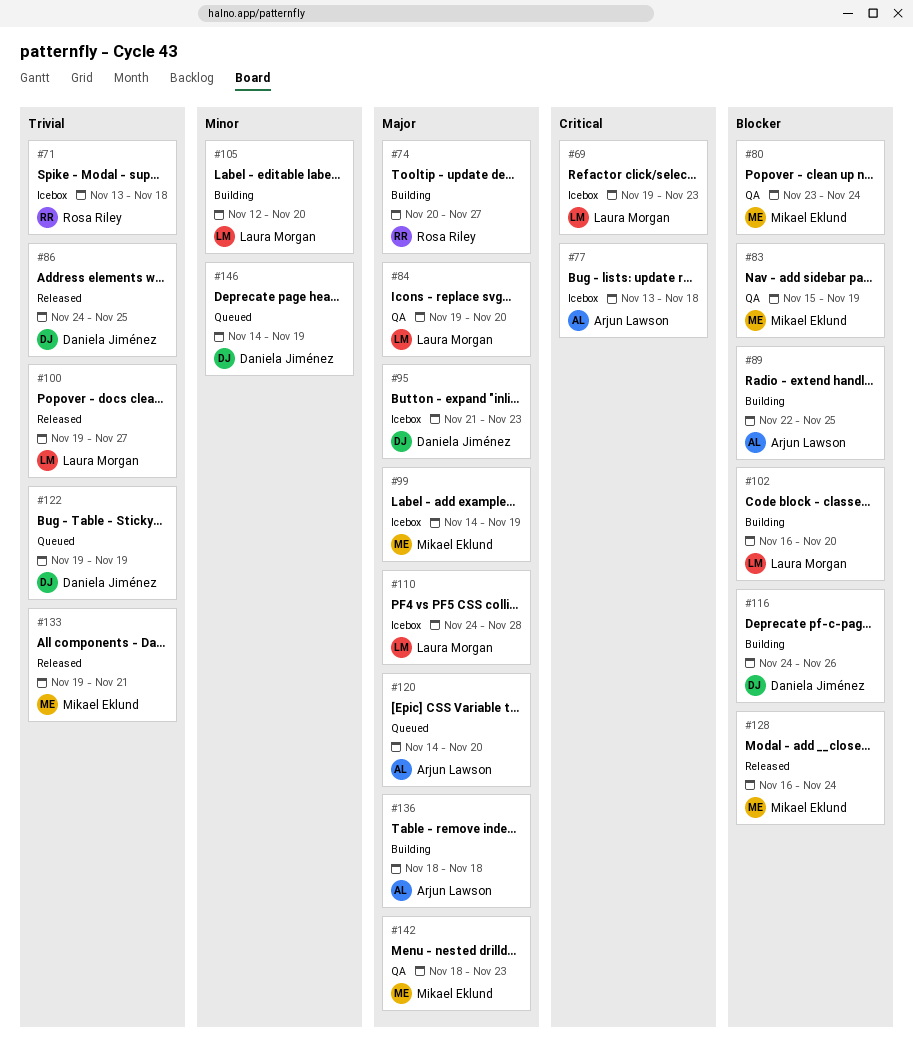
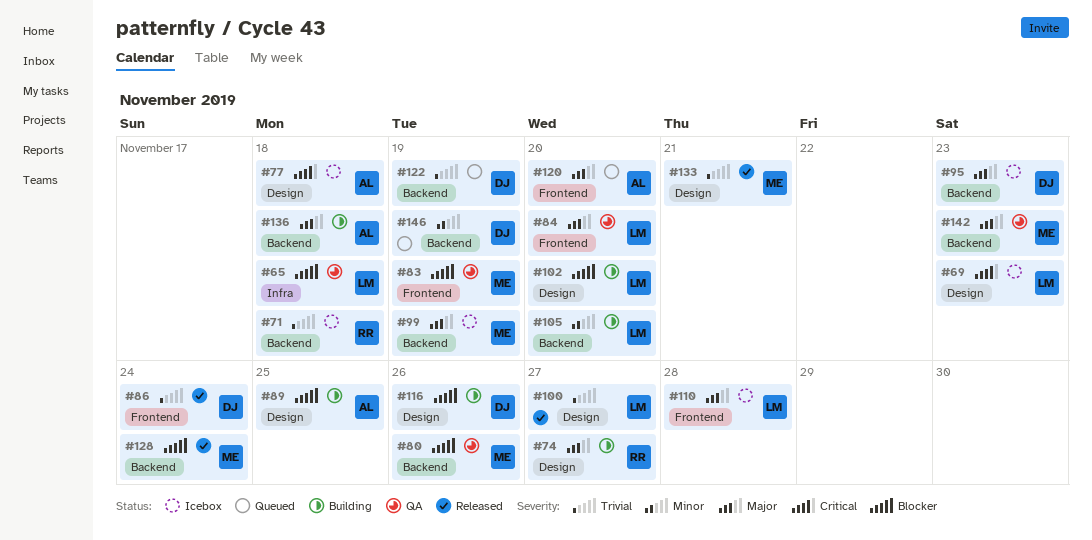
#65: none -> present
#80, due: Nov 24 -> Nov 26
#86, due: Nov 25 -> Nov 24

